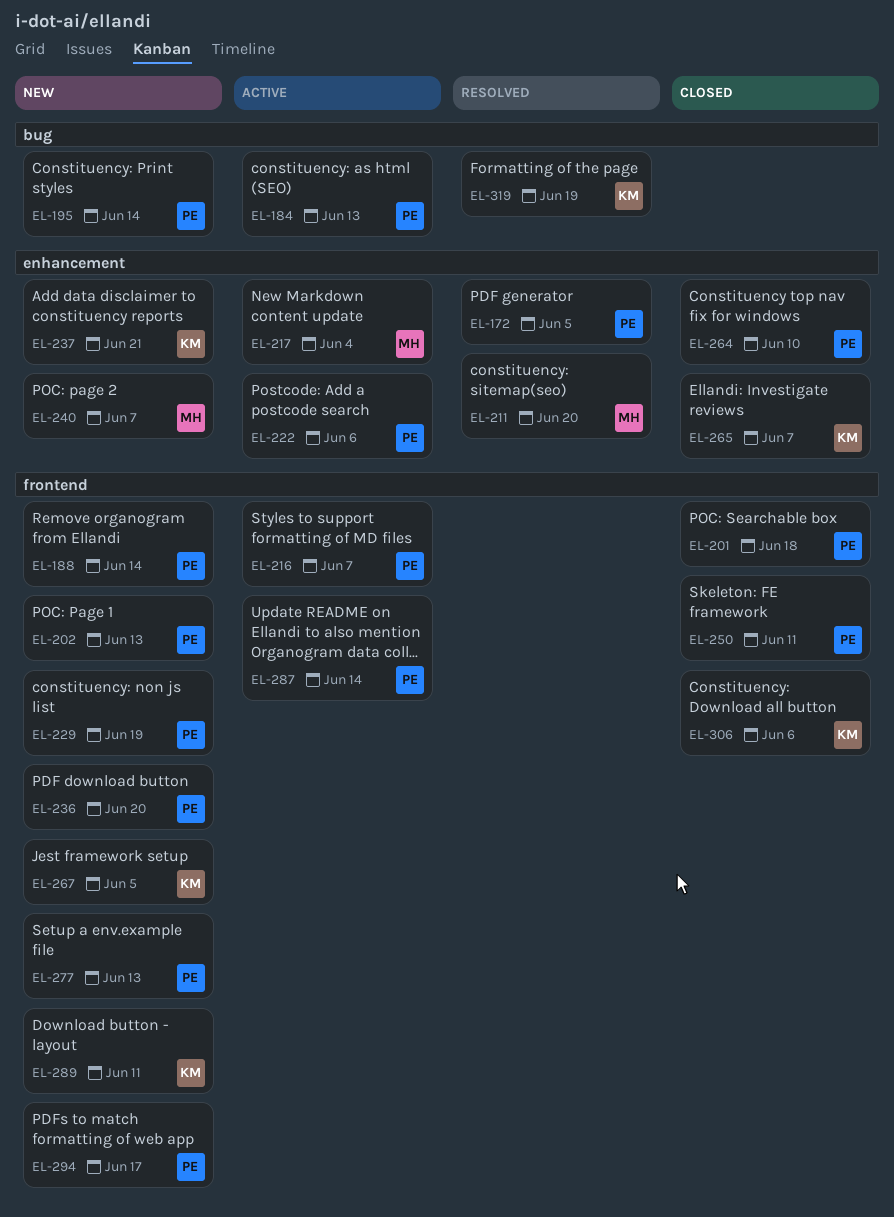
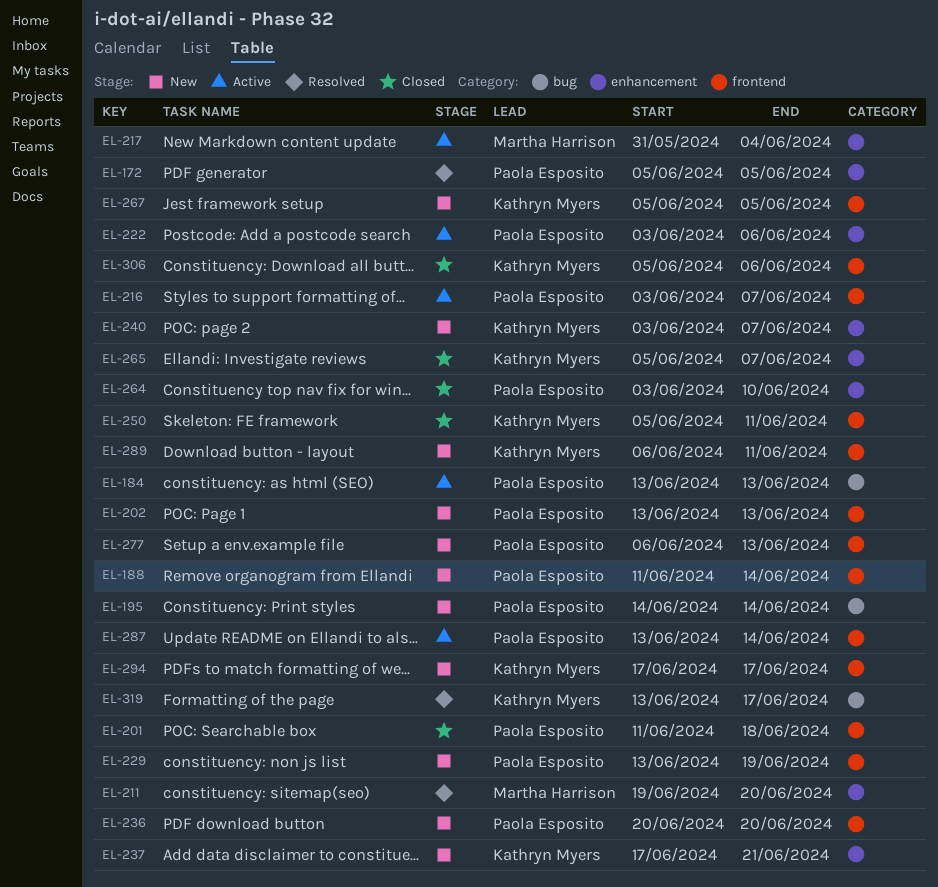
EL-240, owner: Martha Harrison -> Kathryn Myers
EL-250, owner: Paola Esposito -> Kathryn Myers
EL-294, owner: Paola Esposito -> Kathryn Myers
EL-319, due: Jun 19 -> Jun 17

